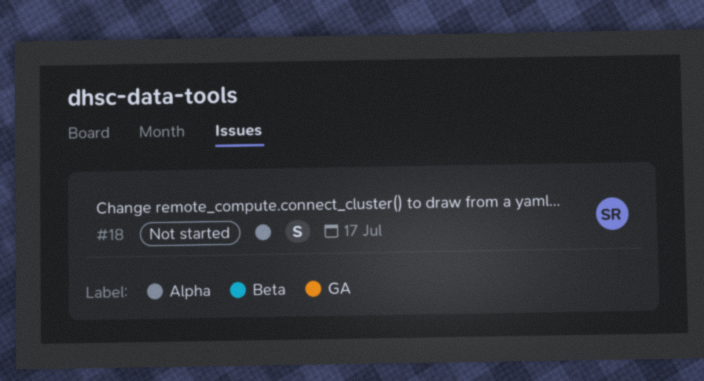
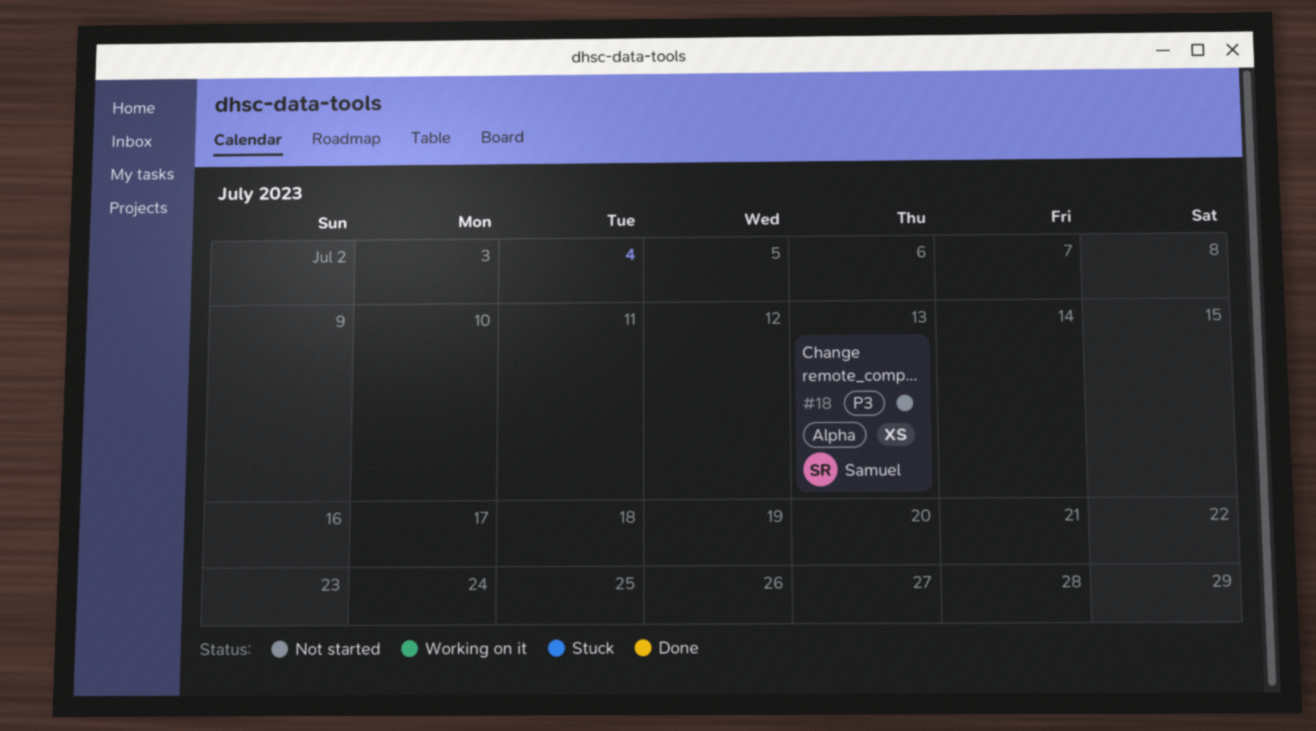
#18, estimate: S -> XS
#18, due: Jul 17 -> Jul 13

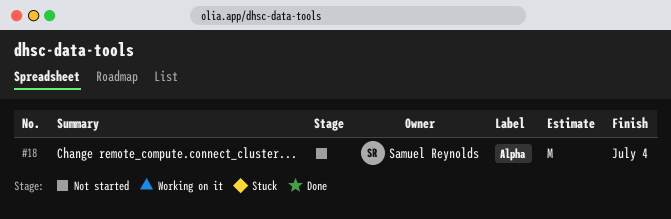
#18, estimate: XS -> M
#18, due: Jul 13 -> Jul 4

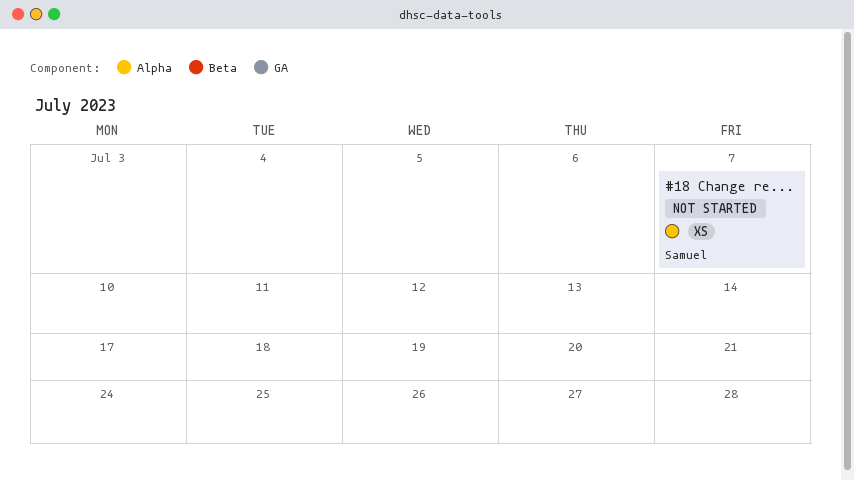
#18, estimate: M -> XS
#18, due: Jul 4 -> Jul 7

